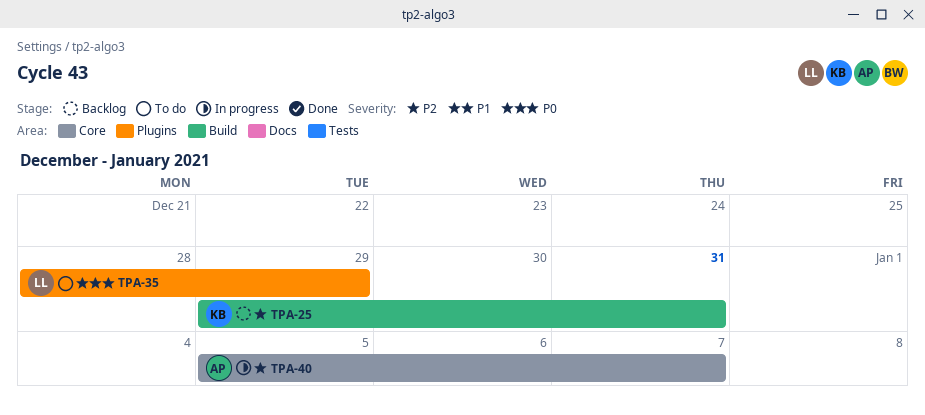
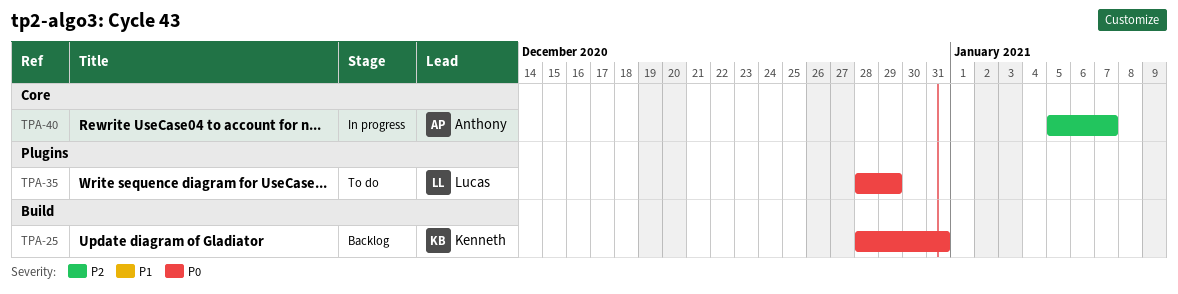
TPA-25, priority: P2 -> P0
TPA-25, start: Dec 29 -> Dec 28

